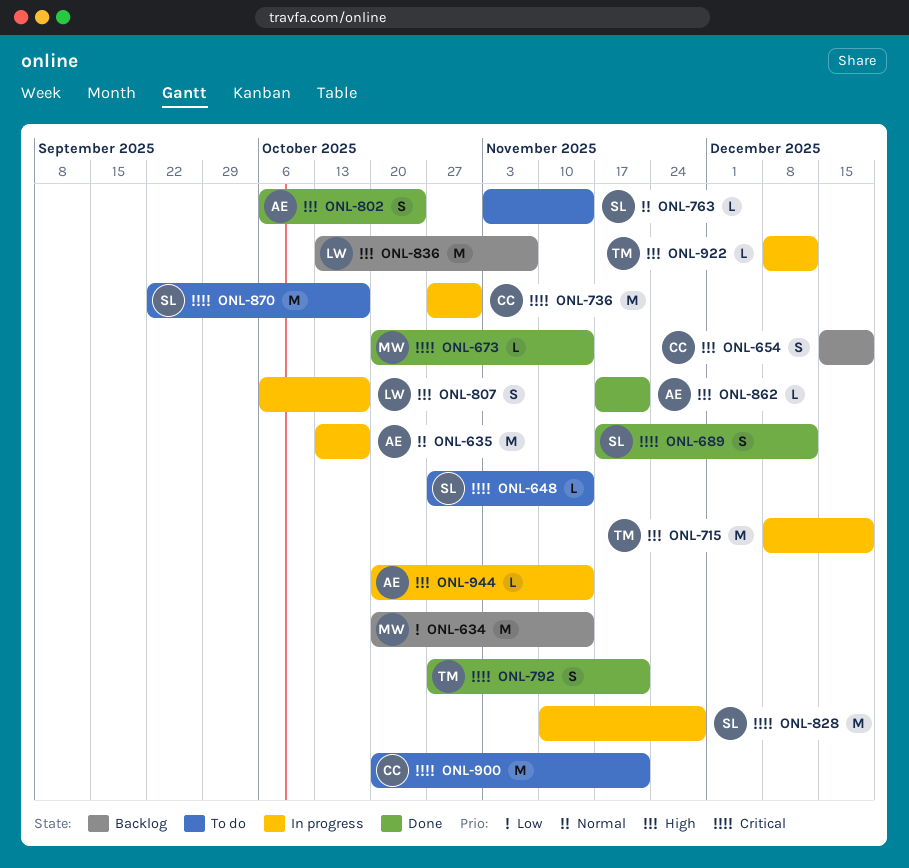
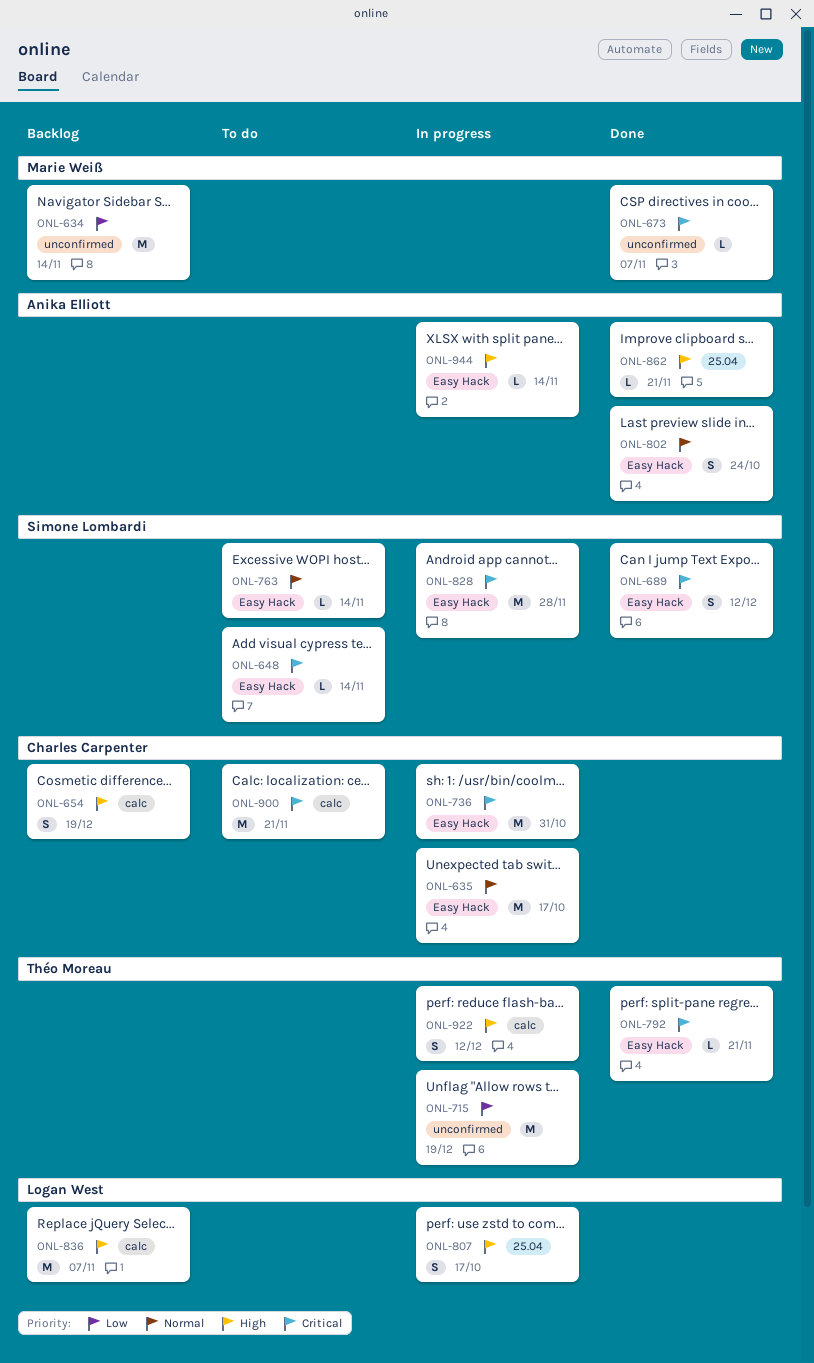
ONL-635, owner: Anika Elliott -> Charles Carpenter
ONL-673, due: Nov 14 -> Nov 7
ONL-715, priority: High -> Low
ONL-792, estimate: S -> L
ONL-802, priority: High -> Normal
ONL-870: present -> none
ONL-922, estimate: L -> S

